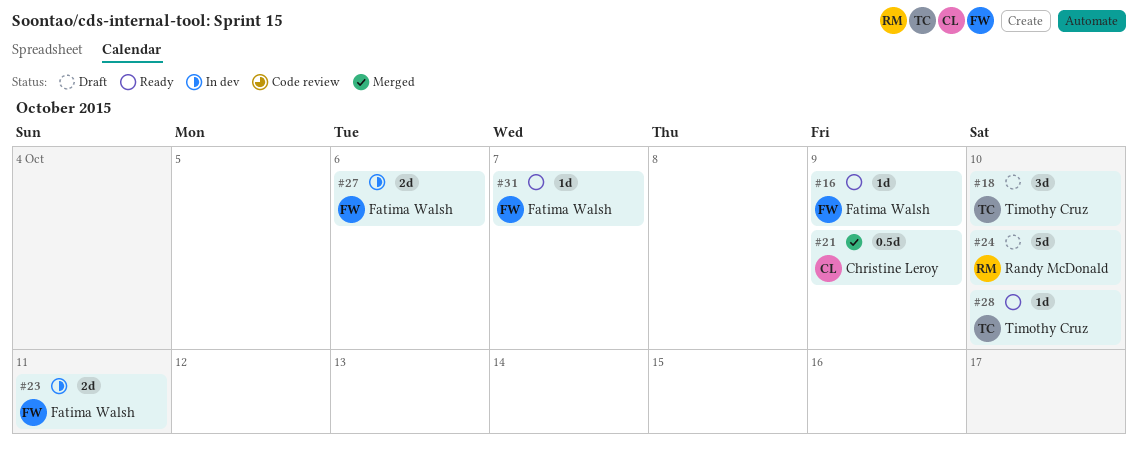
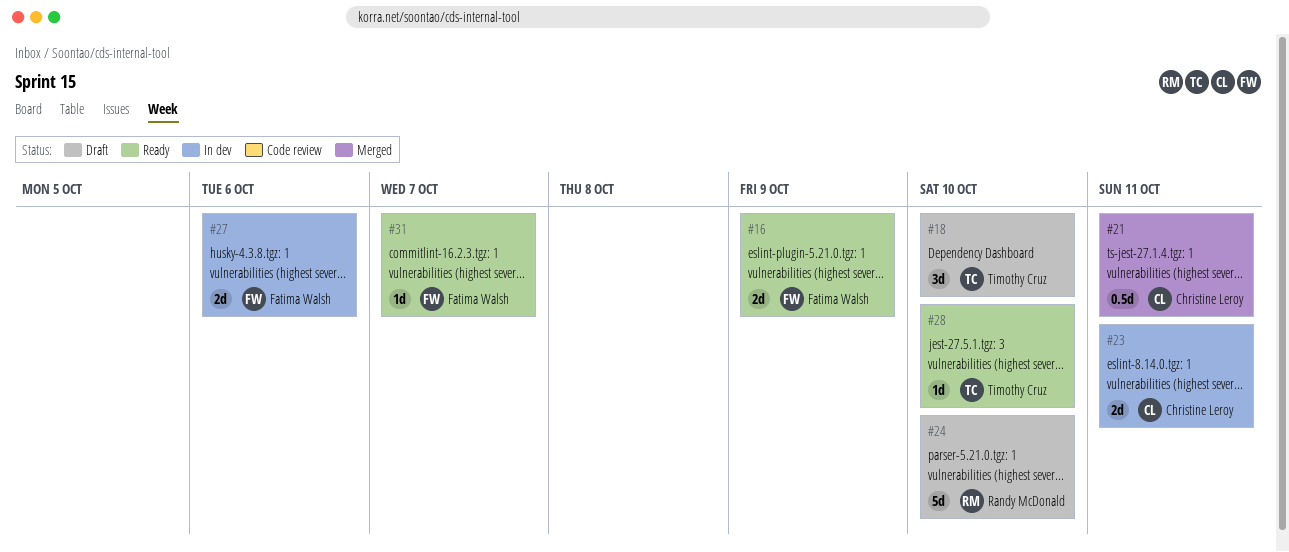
#16, estimate: 1d -> 2d
#21, due: Oct 9 -> Oct 11
#23, owner: Fatima Walsh -> Christine Leroy

